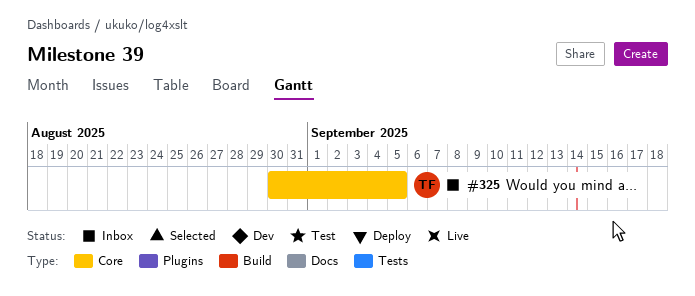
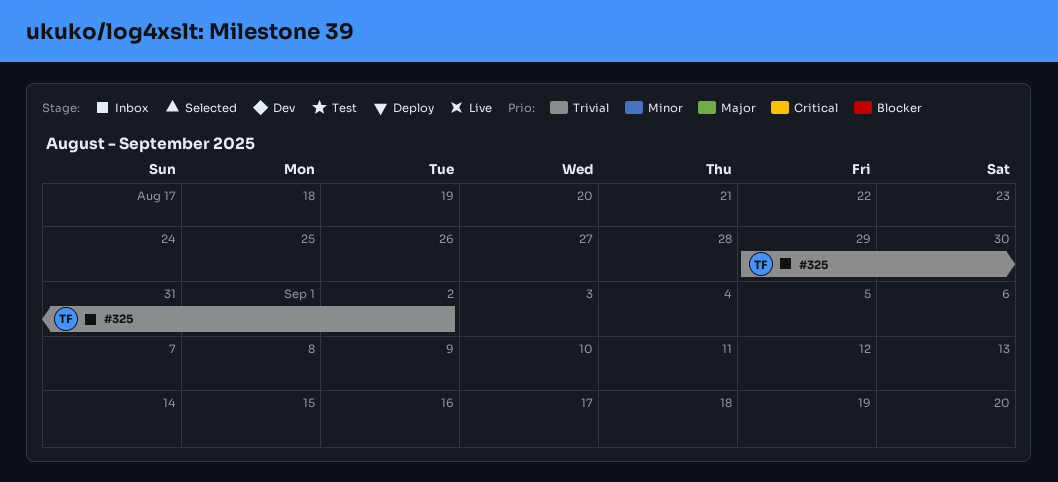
#325, start: Aug 30 -> Aug 29
#325, due: Sep 5 -> Sep 2

